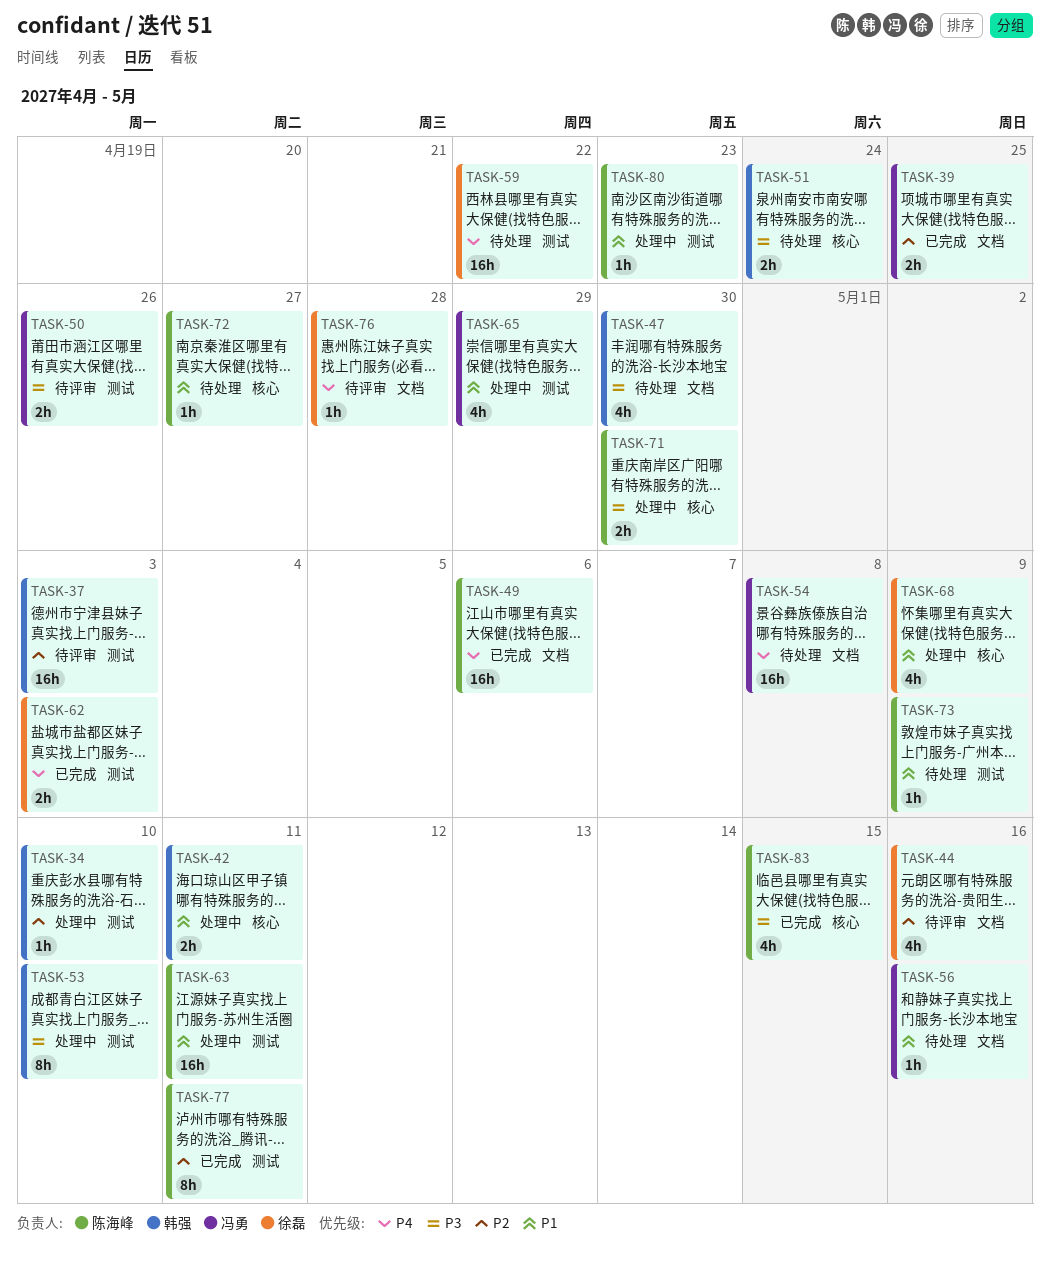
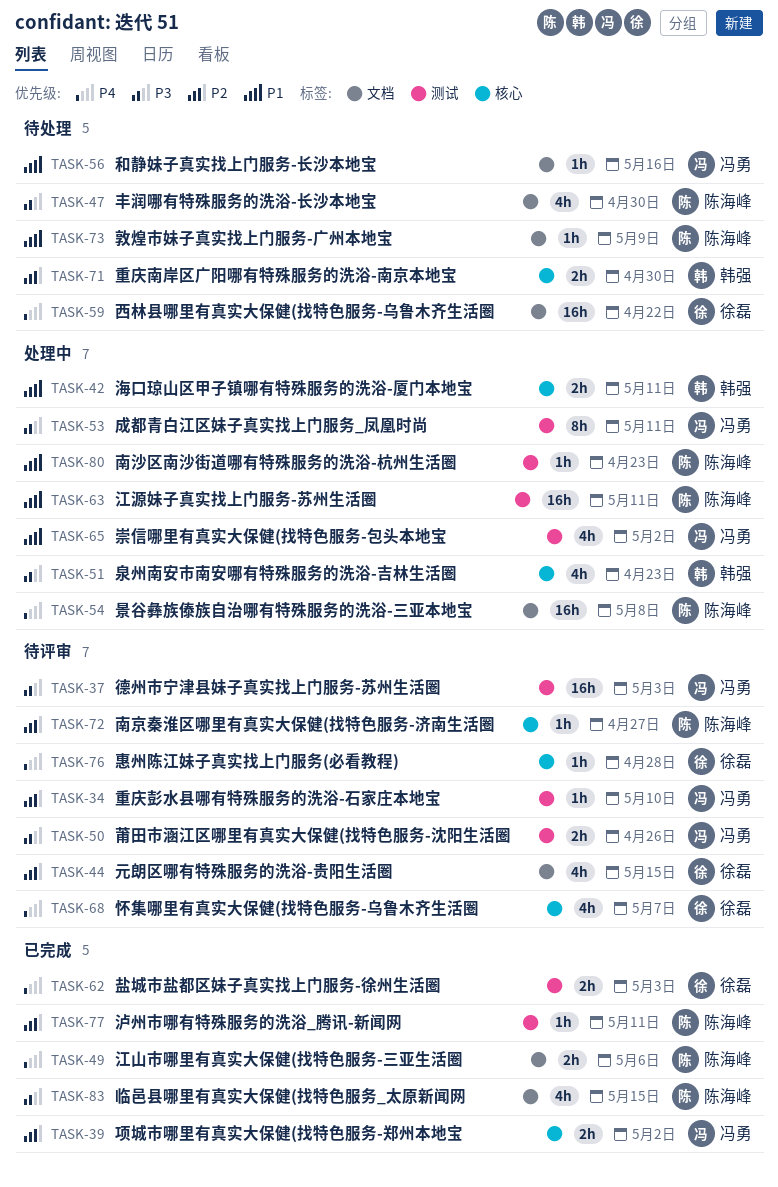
TASK-34, status: 处理中 -> 待评审
TASK-34, owner: 韩强 -> 冯勇
TASK-37, owner: 韩强 -> 冯勇
TASK-37, priority: P2 -> P3
TASK-39, label: 文档 -> 核心
TASK-39, due: Apr 25 -> May 2
TASK-44, due: May 16 -> May 15
TASK-47, owner: 韩强 -> 陈海峰
TASK-49, estimate: 16h -> 2h
TASK-51, status: 待处理 -> 处理中
TASK-51, estimate: 2h -> 4h
TASK-51, due: Apr 24 -> Apr 23
TASK-53, owner: 韩强 -> 冯勇
TASK-53, due: May 10 -> May 11
TASK-54, status: 待处理 -> 处理中
TASK-54, owner: 冯勇 -> 陈海峰
TASK-59, label: 测试 -> 文档
TASK-65, due: Apr 29 -> May 2
TASK-68, status: 处理中 -> 待评审
TASK-68, priority: P1 -> P4
TASK-68, due: May 9 -> May 7
TASK-71, status: 处理中 -> 待处理
TASK-71, owner: 陈海峰 -> 韩强
TASK-71, priority: P3 -> P2
TASK-72, status: 待处理 -> 待评审
TASK-72, priority: P1 -> P2
TASK-73, label: 测试 -> 文档
TASK-76, label: 文档 -> 核心
TASK-77, estimate: 8h -> 1h
TASK-83, label: 核心 -> 文档

